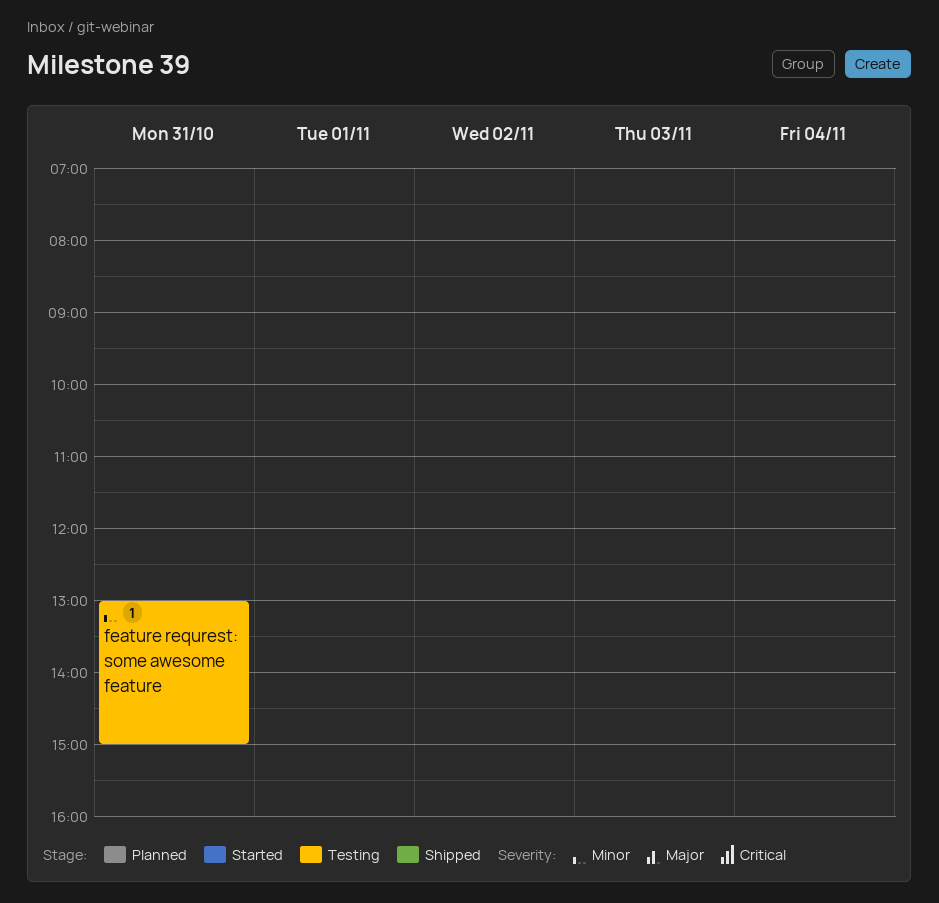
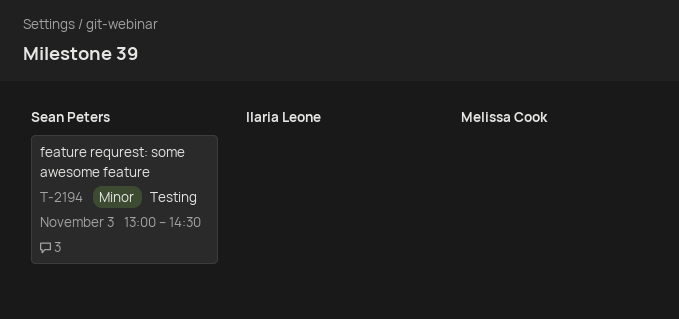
feature requrest: some awesome feature, day: Oct 31 -> Nov 3
feature requrest: some awesome feature, ends: 15:00 -> 14:30

